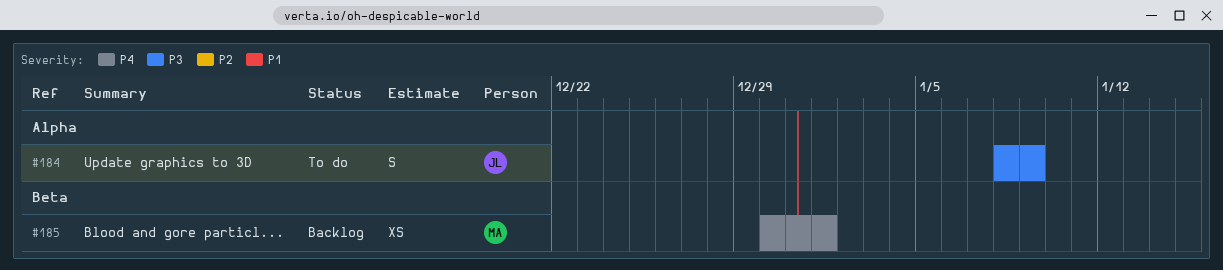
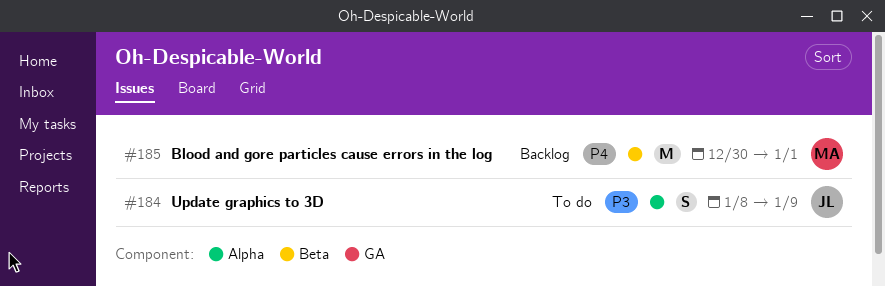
#185, estimate: XS -> M

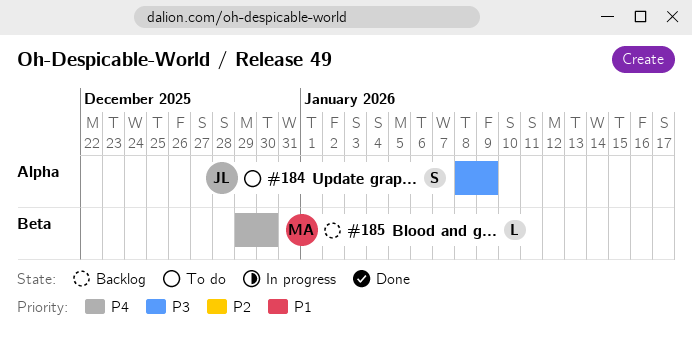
#185, estimate: M -> L
#185, start: Dec 30 -> Dec 29
#185, due: Jan 1 -> Dec 30

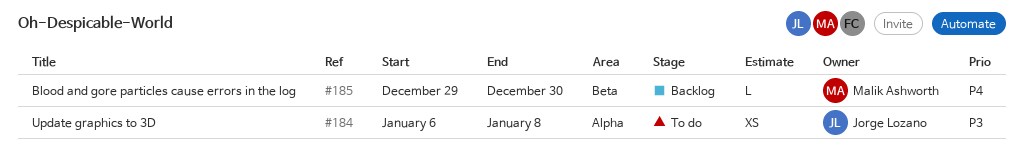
#184, estimate: S -> XS
#184, start: Jan 8 -> Jan 6
#184, due: Jan 9 -> Jan 8

